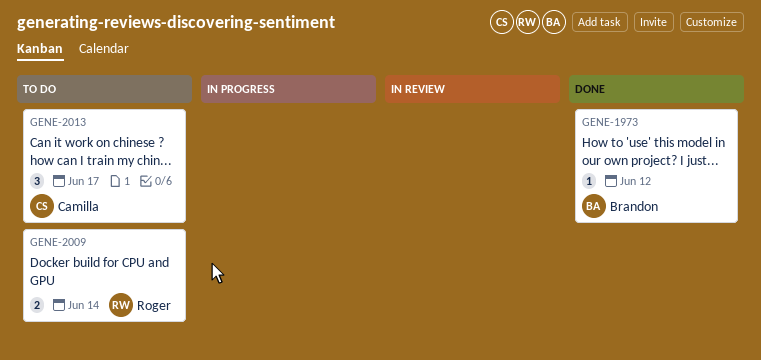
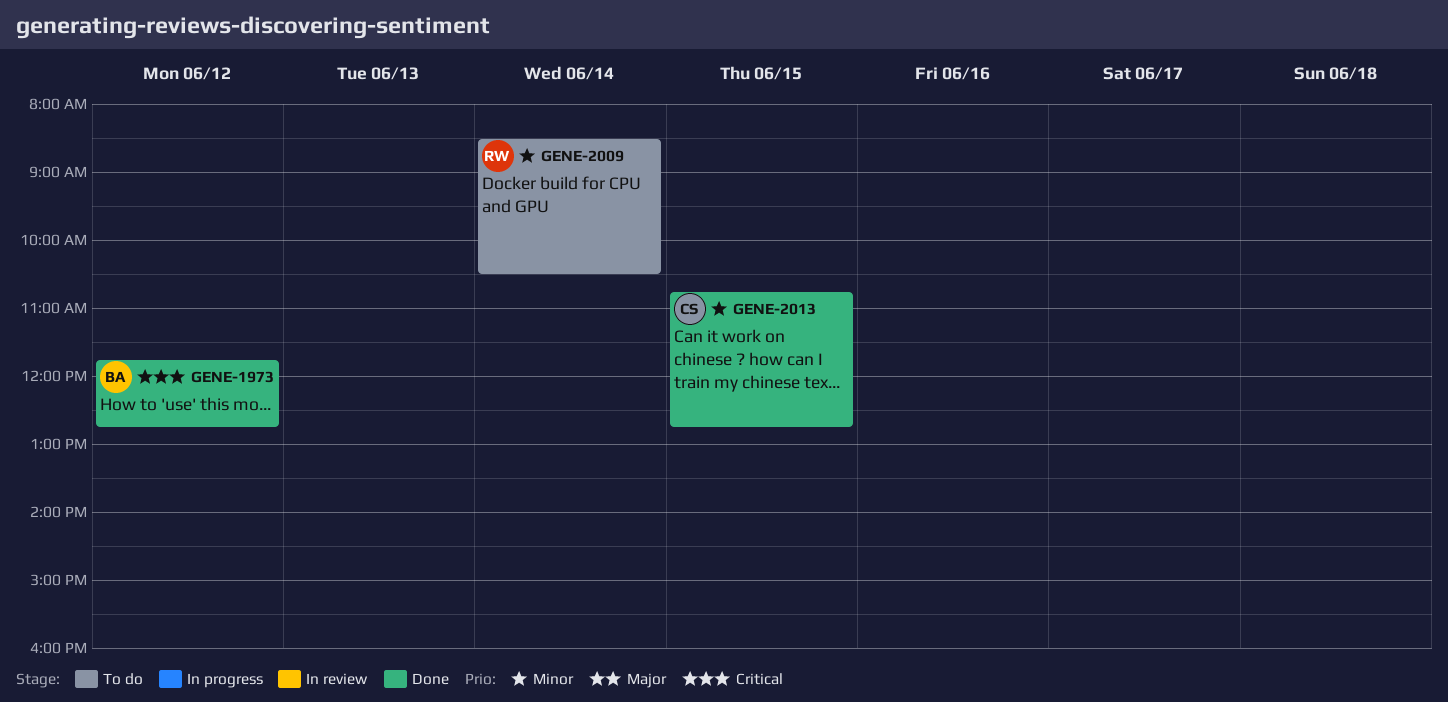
GENE-2013, status: To do -> Done
GENE-2013, day: Jun 17 -> Jun 15

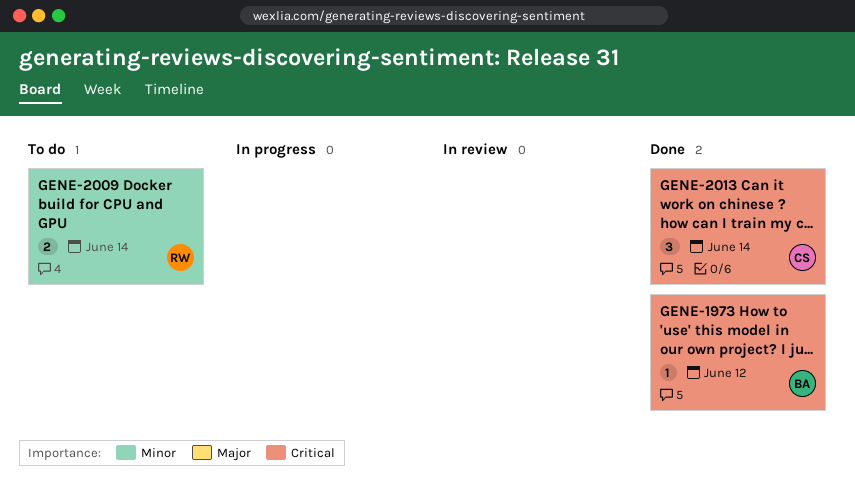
GENE-2013, priority: Minor -> Critical
GENE-2013, day: Jun 15 -> Jun 14

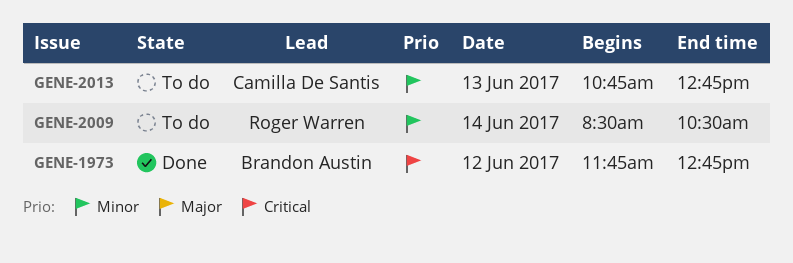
GENE-2013, status: Done -> To do
GENE-2013, priority: Critical -> Minor
GENE-2013, day: Jun 14 -> Jun 13

